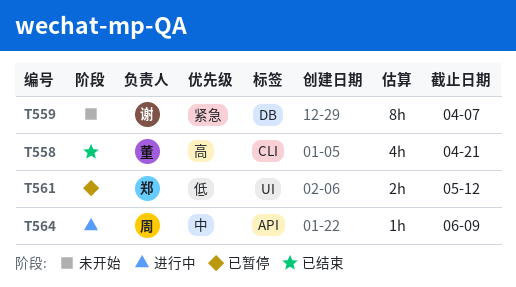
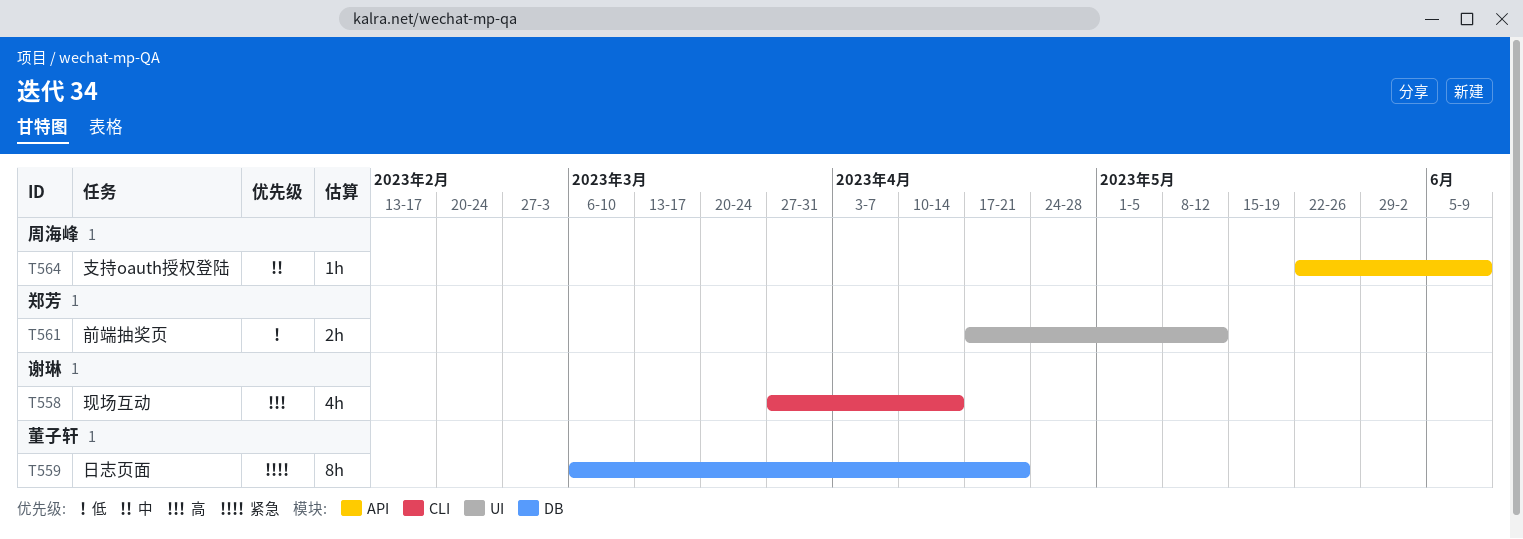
T558, owner: 董子轩 -> 谢琳
T558, due: Apr 21 -> Apr 14
T559, owner: 谢琳 -> 董子轩
T559, due: Apr 7 -> Apr 21

